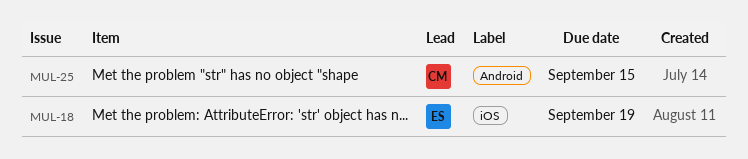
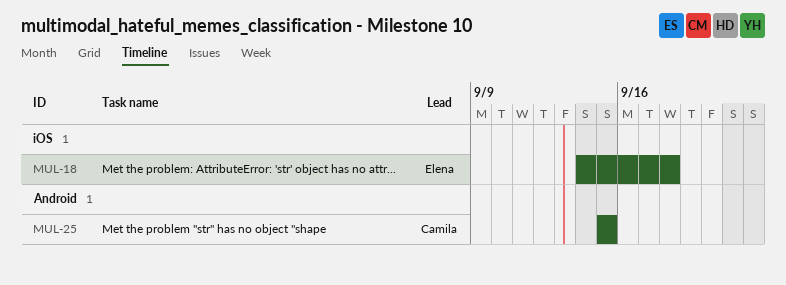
MUL-18, due: Sep 19 -> Sep 18

